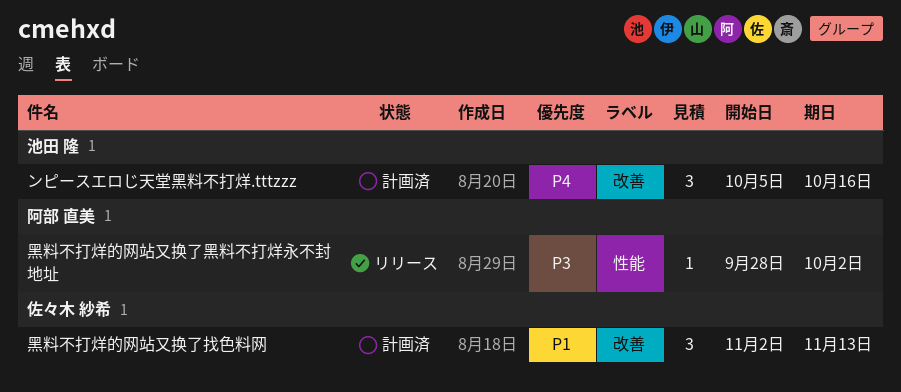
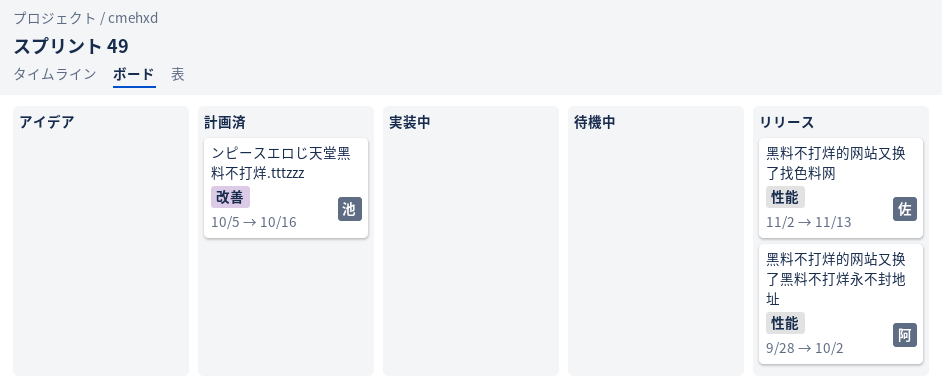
黑料不打烊的网站又换了找色料网, status: 計画済 -> リリース
黑料不打烊的网站又换了找色料网, label: 改善 -> 性能

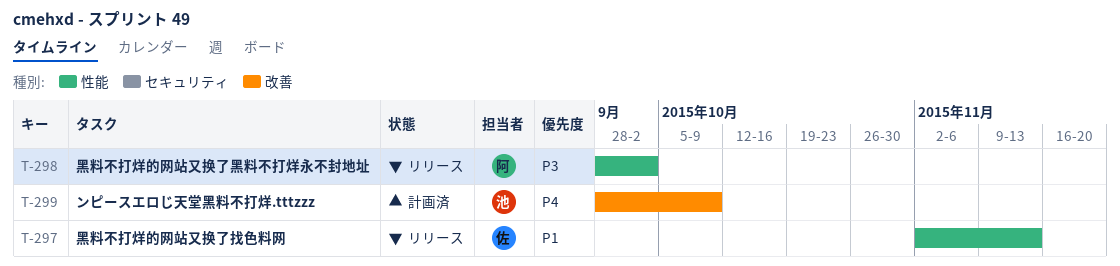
ンピースエロじ天堂黑料不打烊.tttzzz, start: Oct 5 -> Sep 28
ンピースエロじ天堂黑料不打烊.tttzzz, due: Oct 16 -> Oct 9

